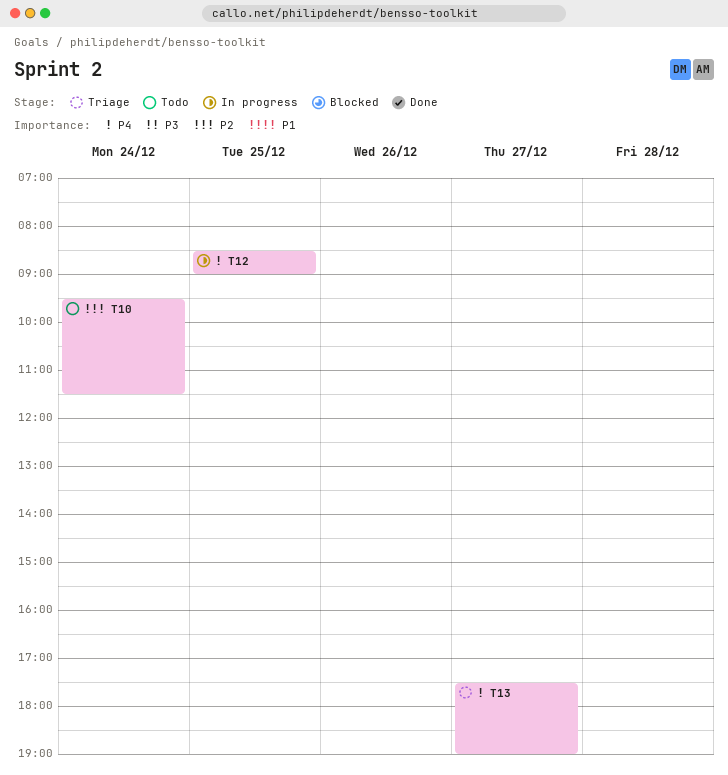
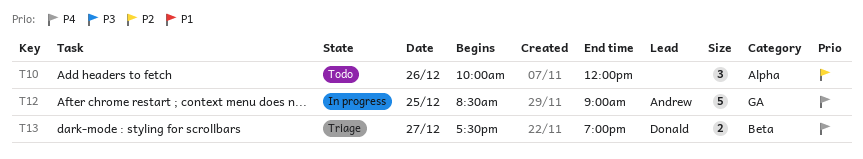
T10, day: Dec 24 -> Dec 26
T10, begins: 09:30 -> 10:00
T10, ends: 11:30 -> 12:00

